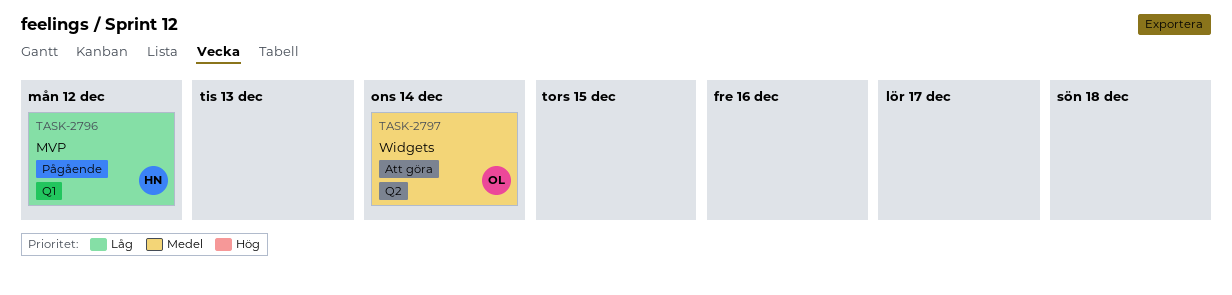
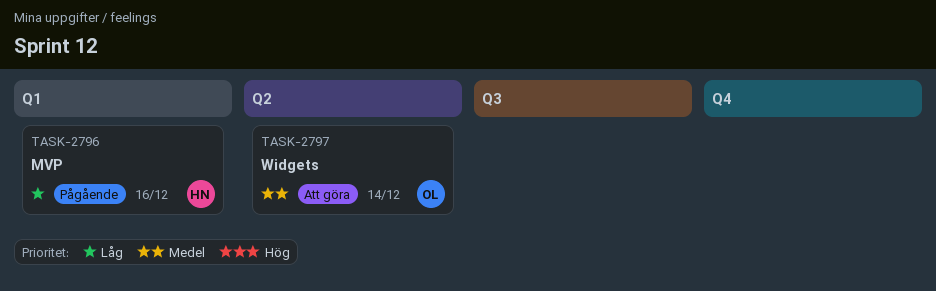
TASK-2796, due: Dec 12 -> Dec 16

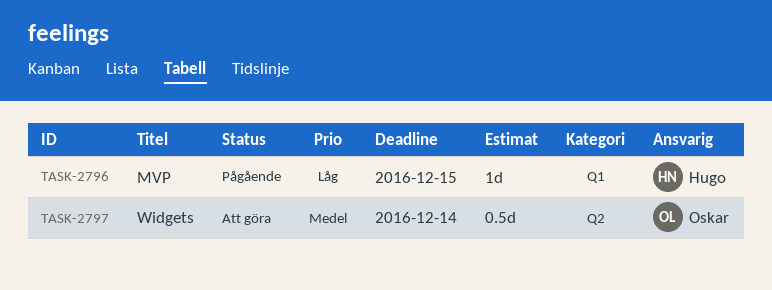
TASK-2796, due: Dec 16 -> Dec 15

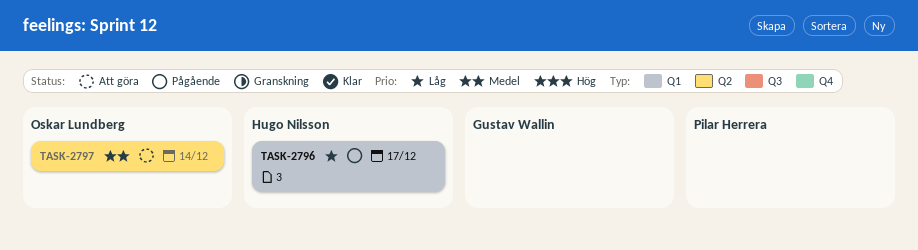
TASK-2796, due: Dec 15 -> Dec 17

